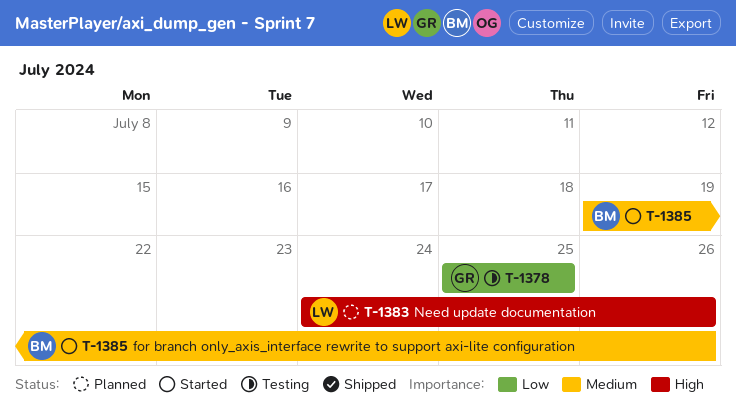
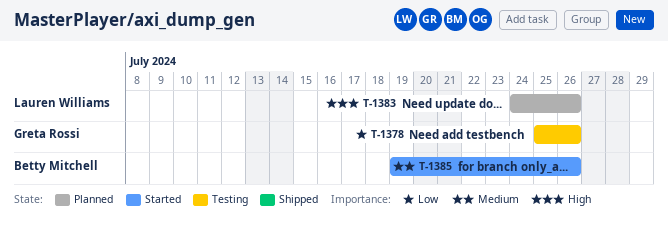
T-1378, due: Jul 25 -> Jul 26

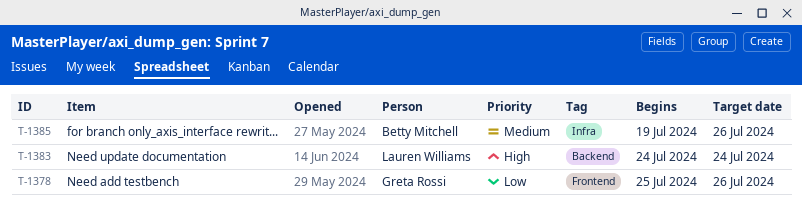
T-1383, due: Jul 26 -> Jul 24

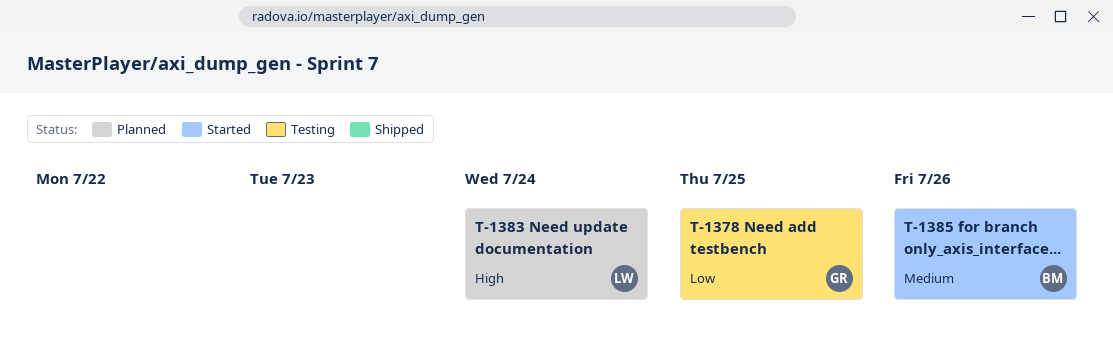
T-1378, due: Jul 26 -> Jul 25

